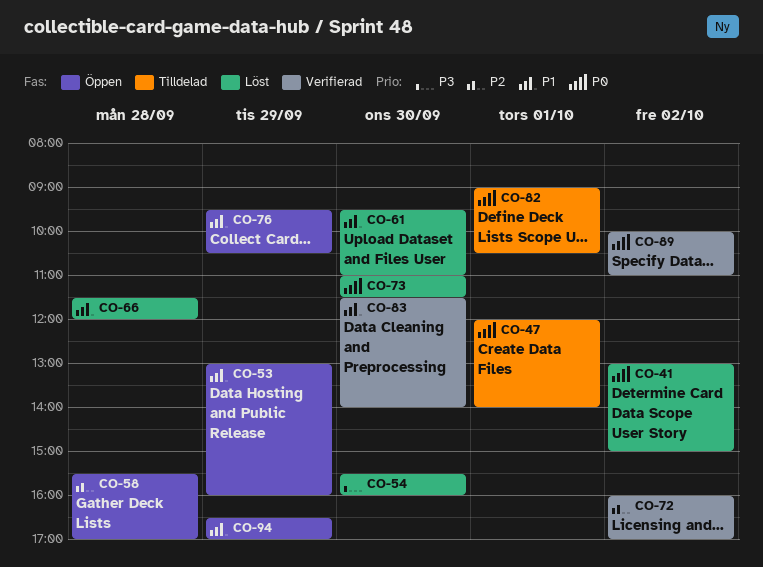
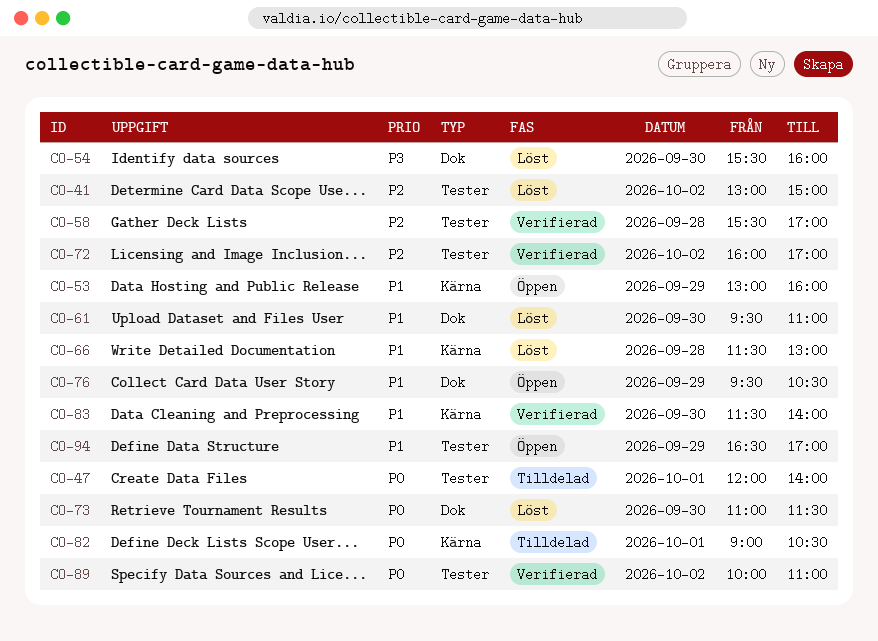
CO-41, priority: P0 -> P2
CO-58, status: Öppen -> Verifierad
CO-66, ends: 12:00 -> 13:00

